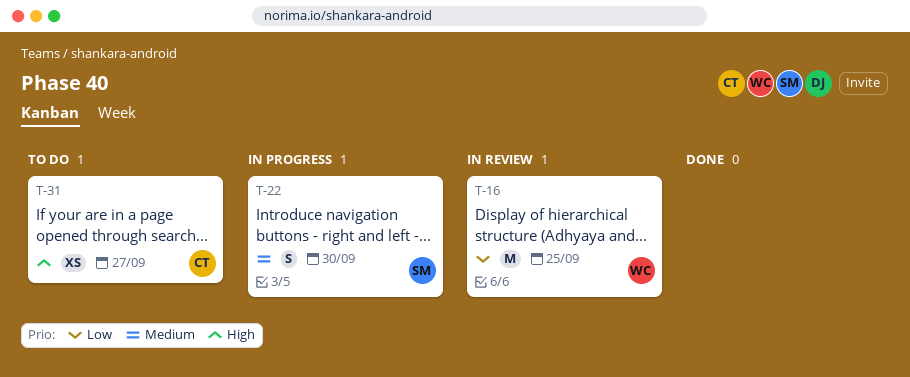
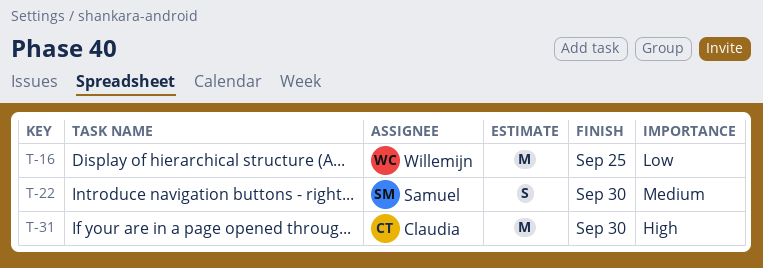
T-31, estimate: XS -> M
T-31, due: Sep 27 -> Sep 30

